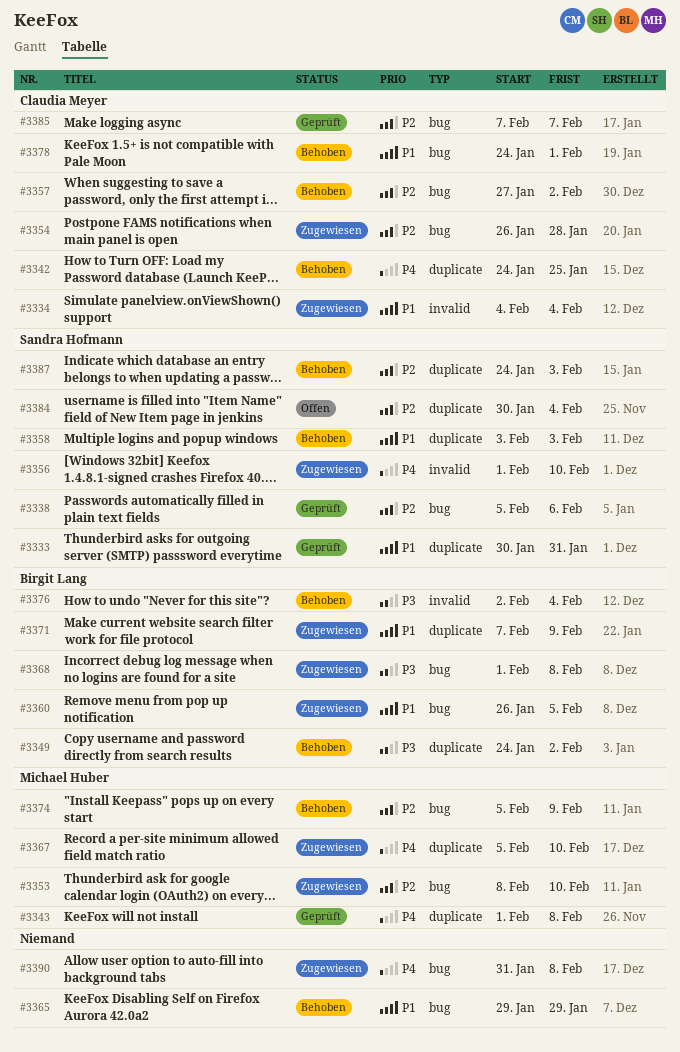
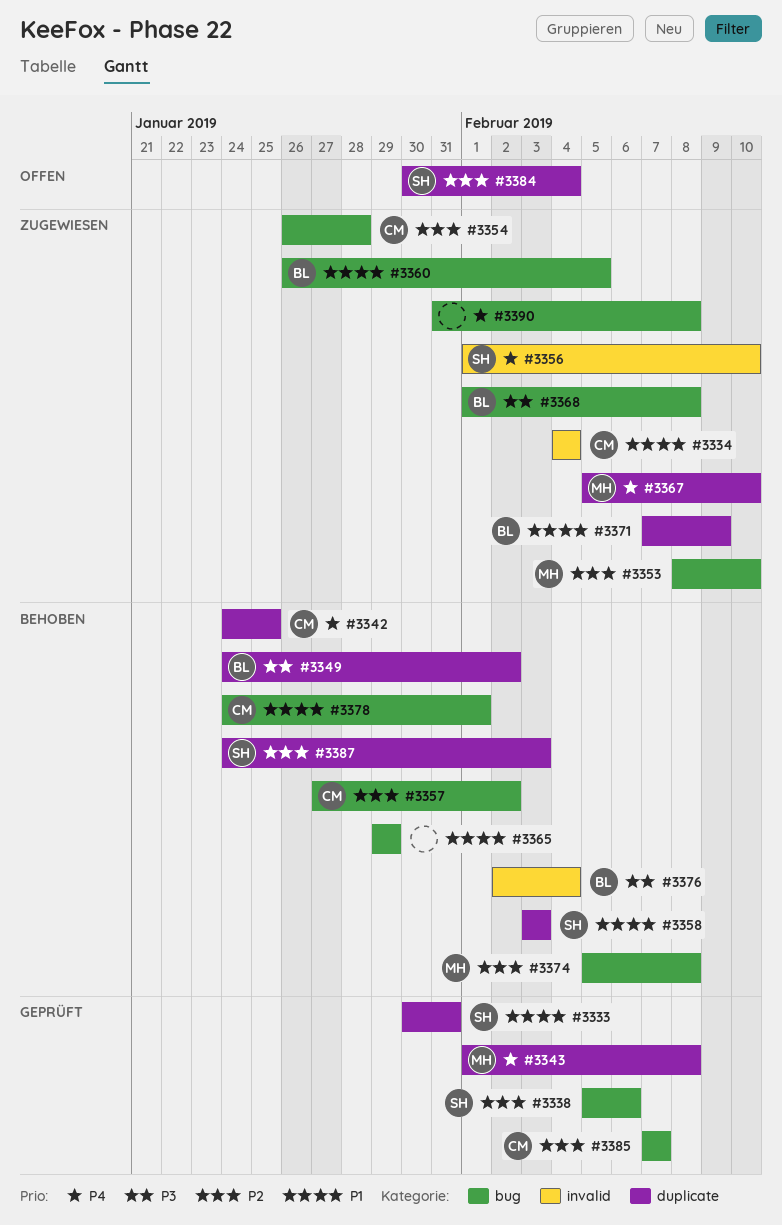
#3374, due: Feb 9 -> Feb 8

